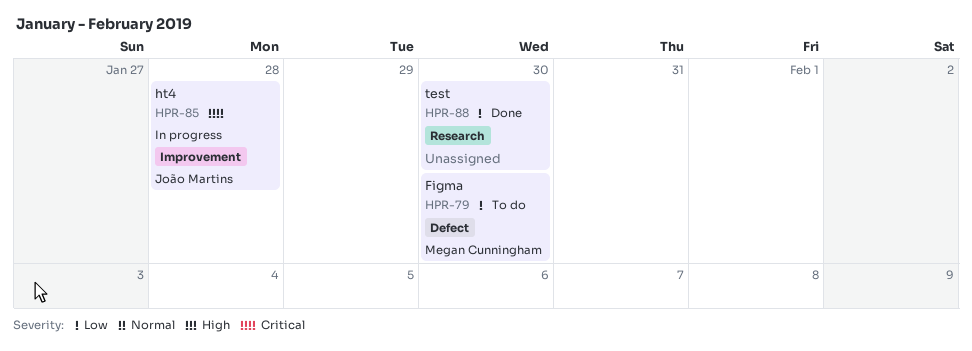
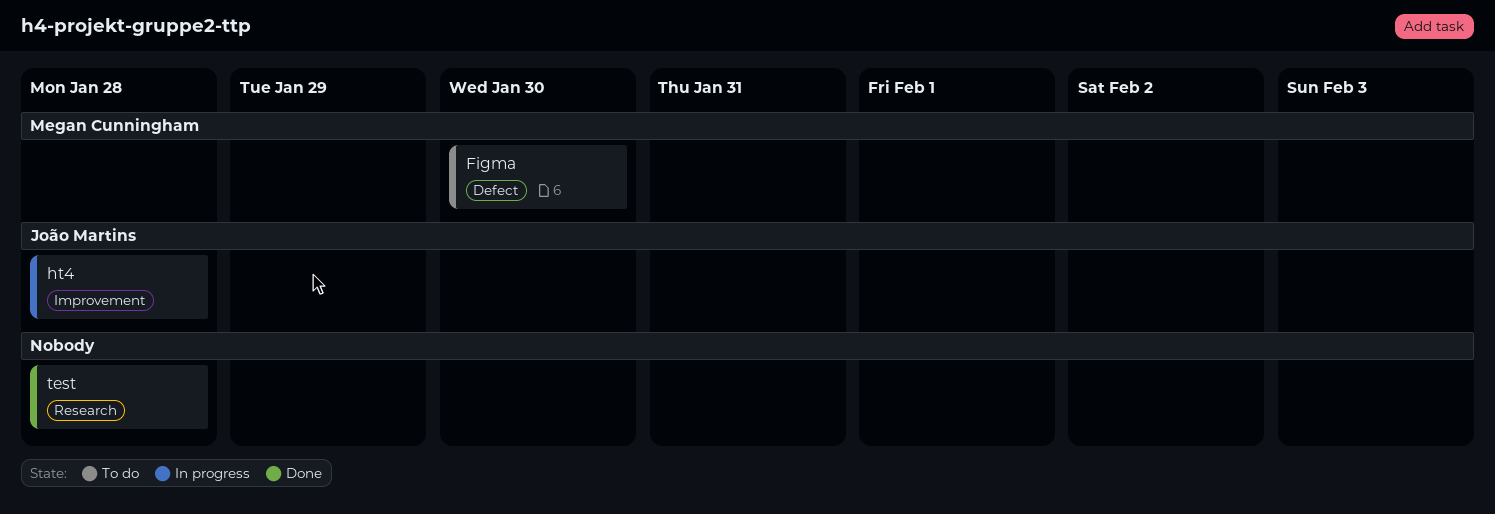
test, due: Jan 30 -> Jan 28

